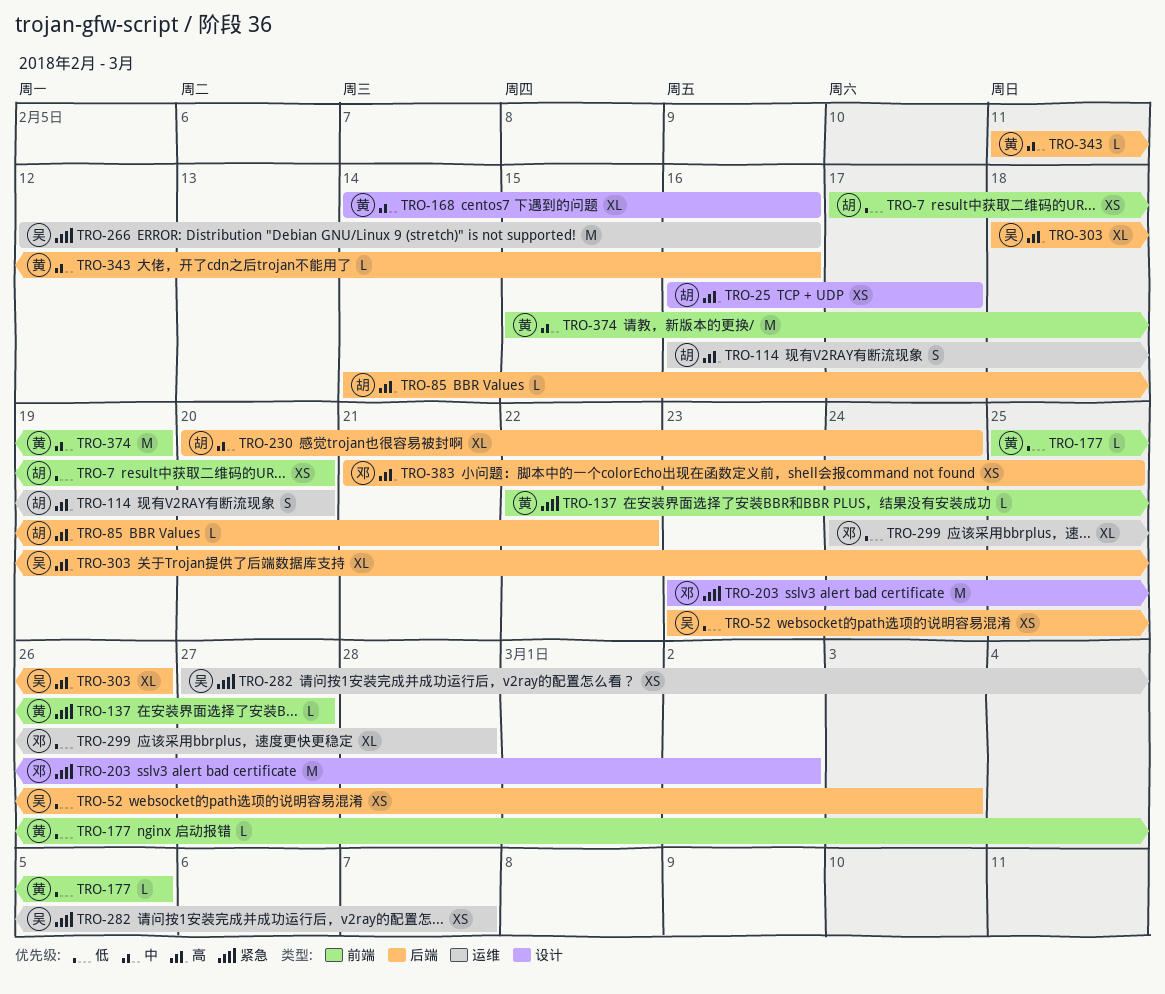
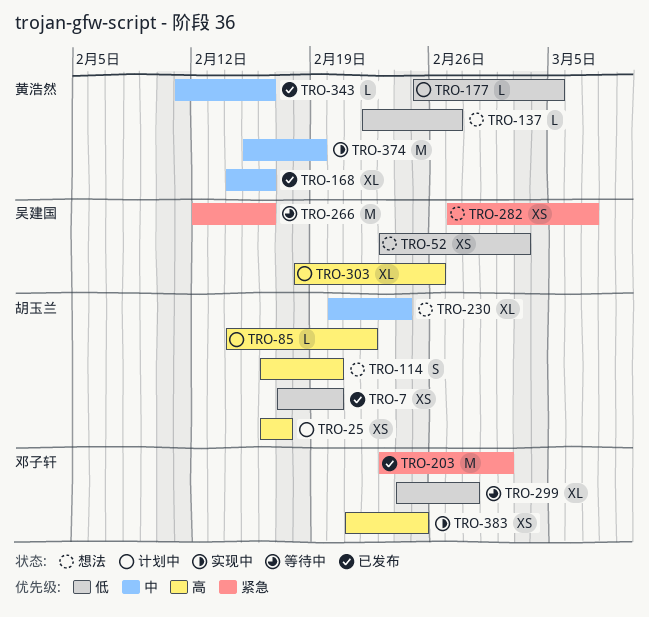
TRO-137, priority: 紧急 -> 低

